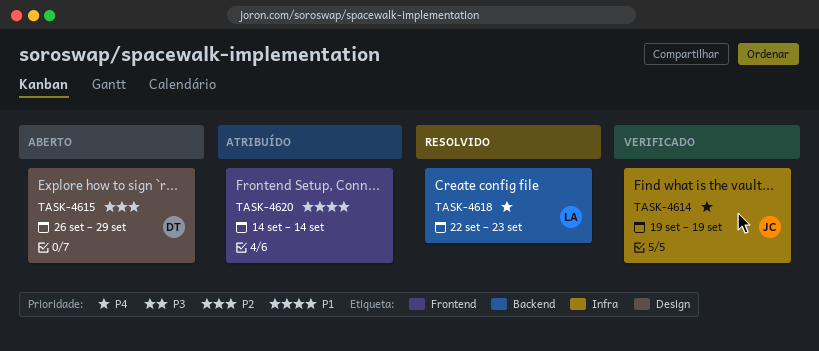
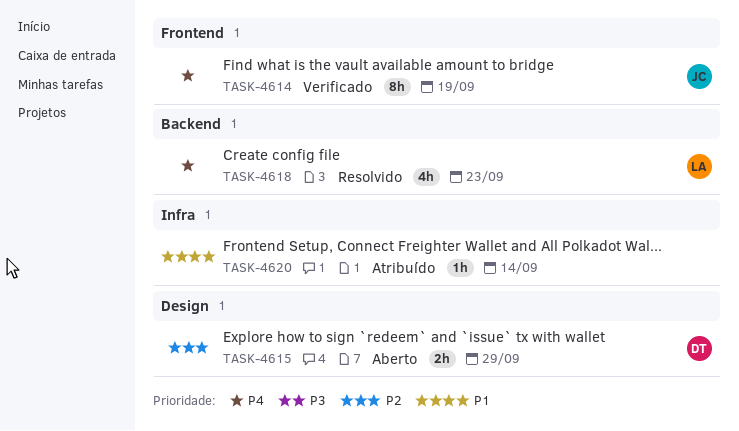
TASK-4614, label: Infra -> Frontend
TASK-4620, label: Frontend -> Infra

